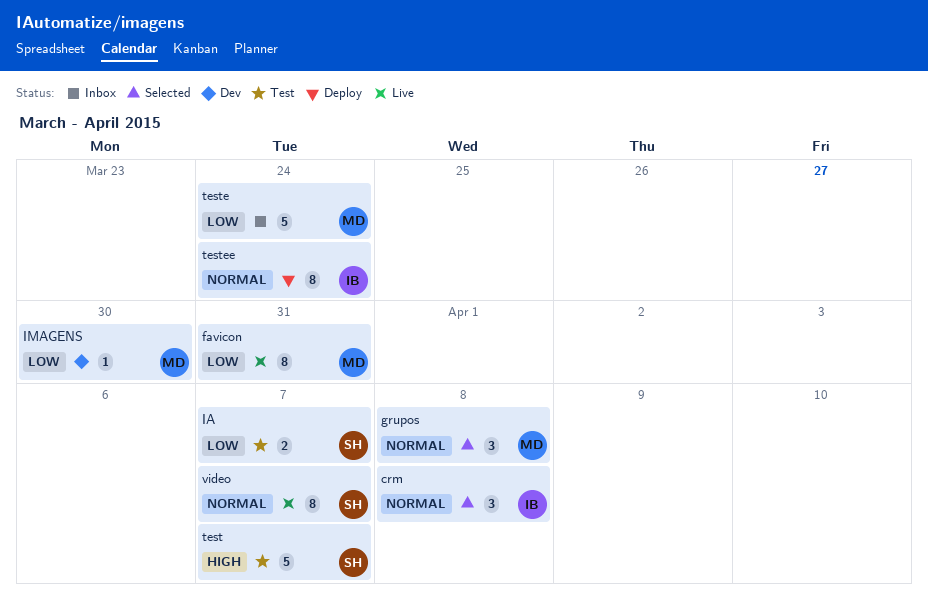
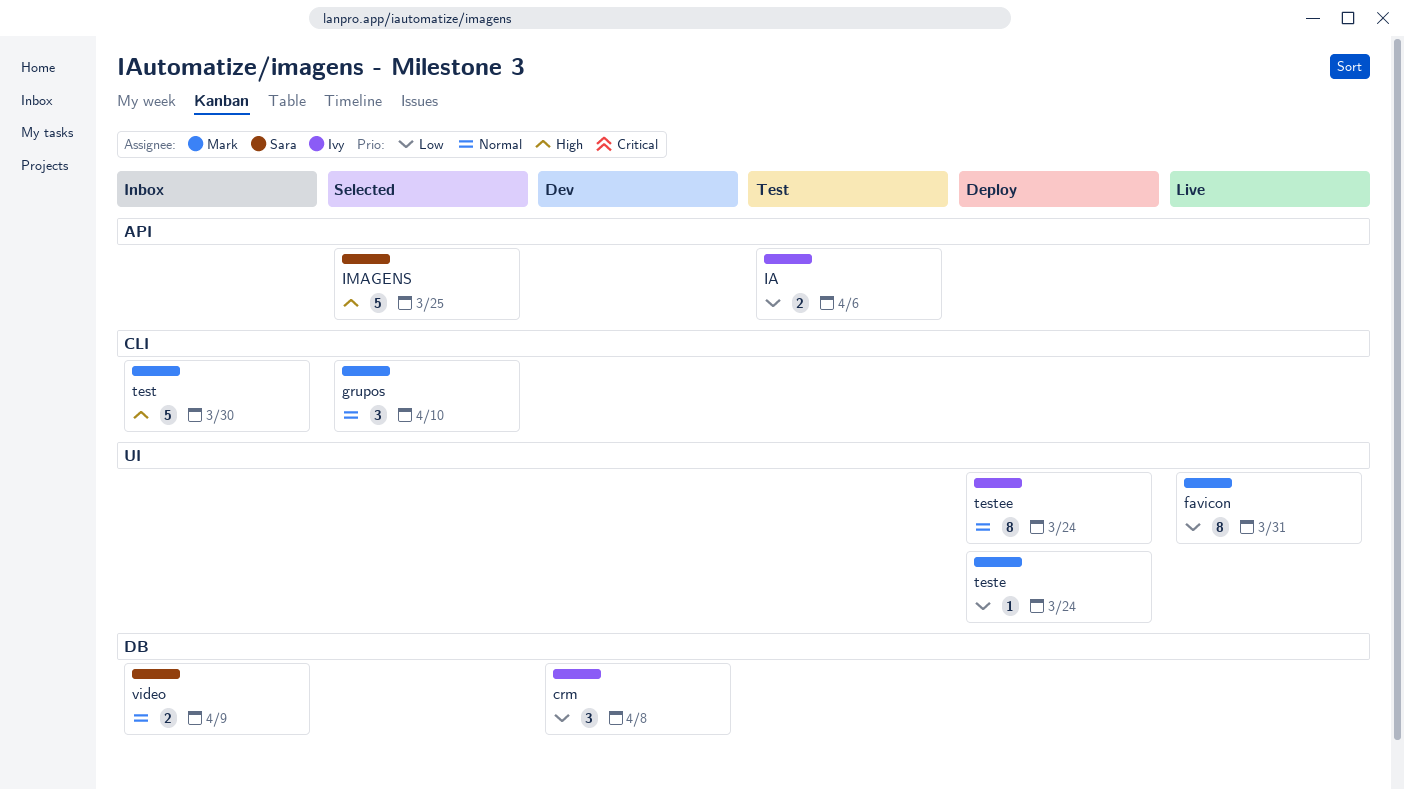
crm, status: Selected -> Dev
crm, priority: Normal -> Low
grupos, due: Apr 8 -> Apr 10
IA, owner: Sara -> Ivy
IA, due: Apr 7 -> Apr 6
IMAGENS, status: Dev -> Selected
IMAGENS, owner: Mark -> Sara
IMAGENS, priority: Low -> High
IMAGENS, estimate: 1 -> 5
IMAGENS, due: Mar 30 -> Mar 25
test, status: Test -> Inbox
test, owner: Sara -> Mark
test, due: Apr 7 -> Mar 30
teste, status: Inbox -> Deploy
teste, estimate: 5 -> 1
video, status: Live -> Inbox
video, estimate: 8 -> 2
video, due: Apr 7 -> Apr 9

